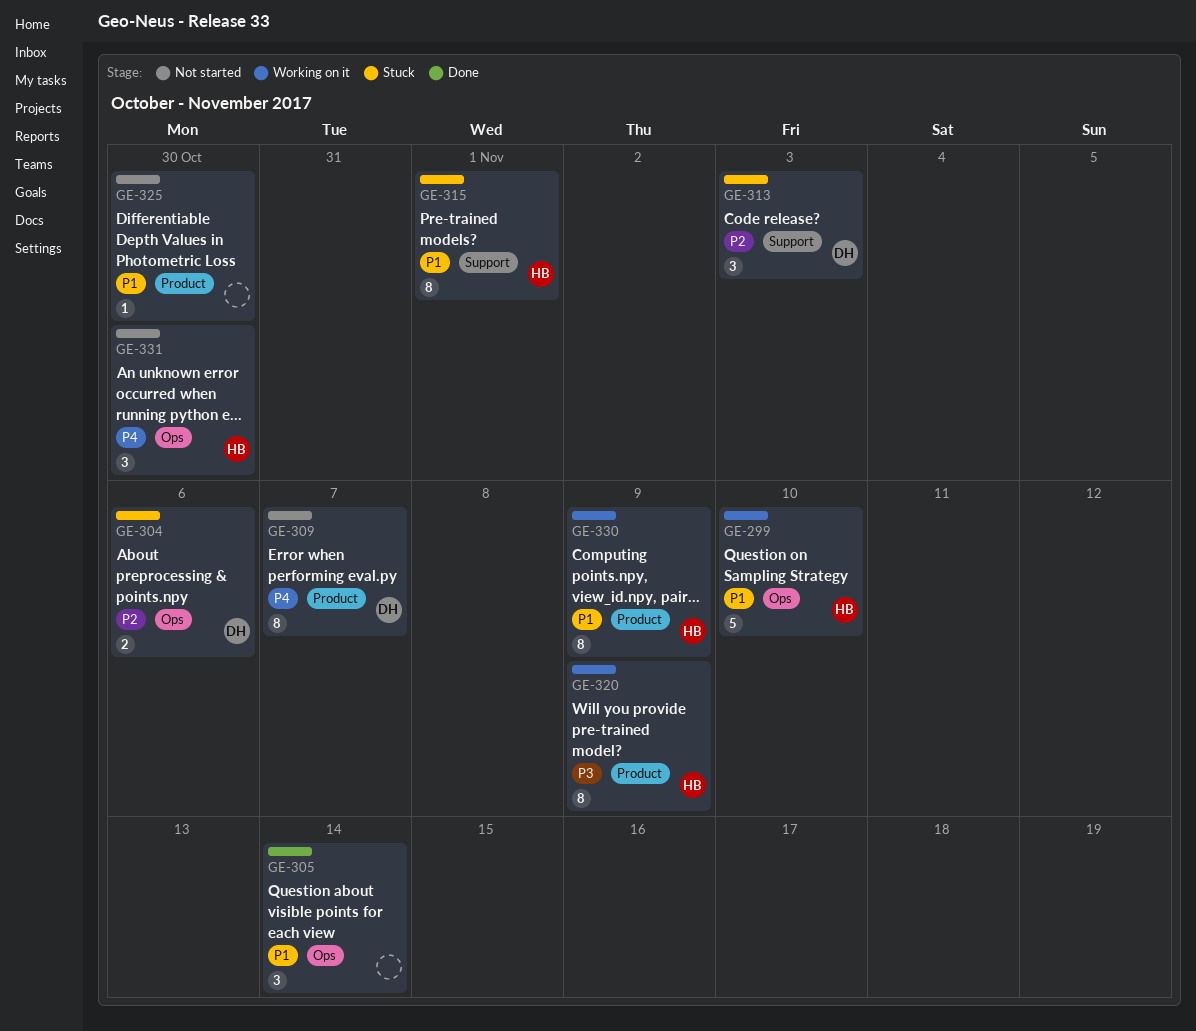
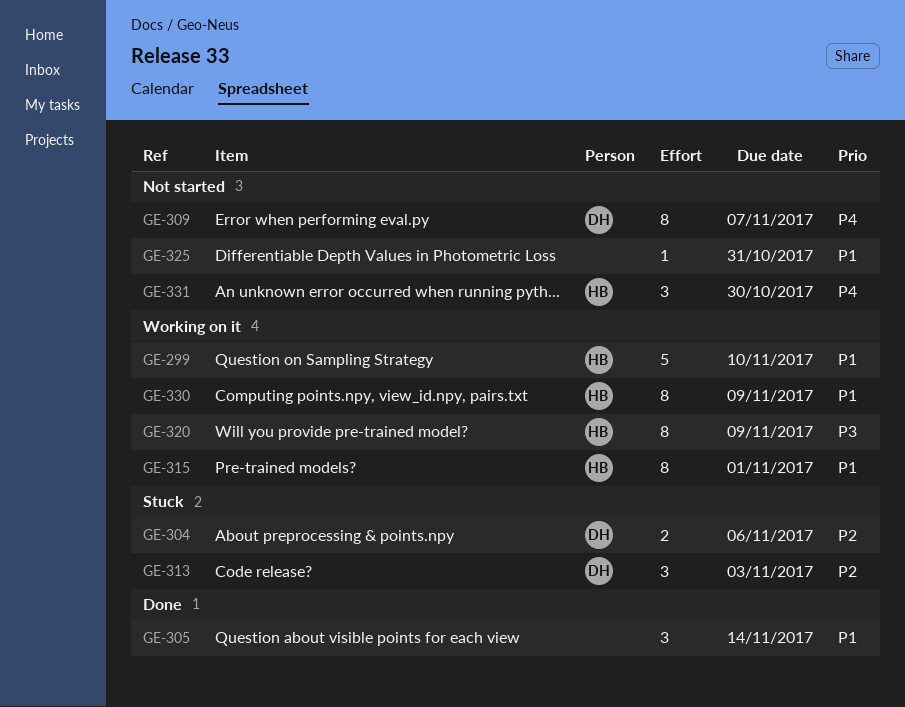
GE-315, status: Stuck -> Working on it
GE-325, due: Oct 30 -> Oct 31

